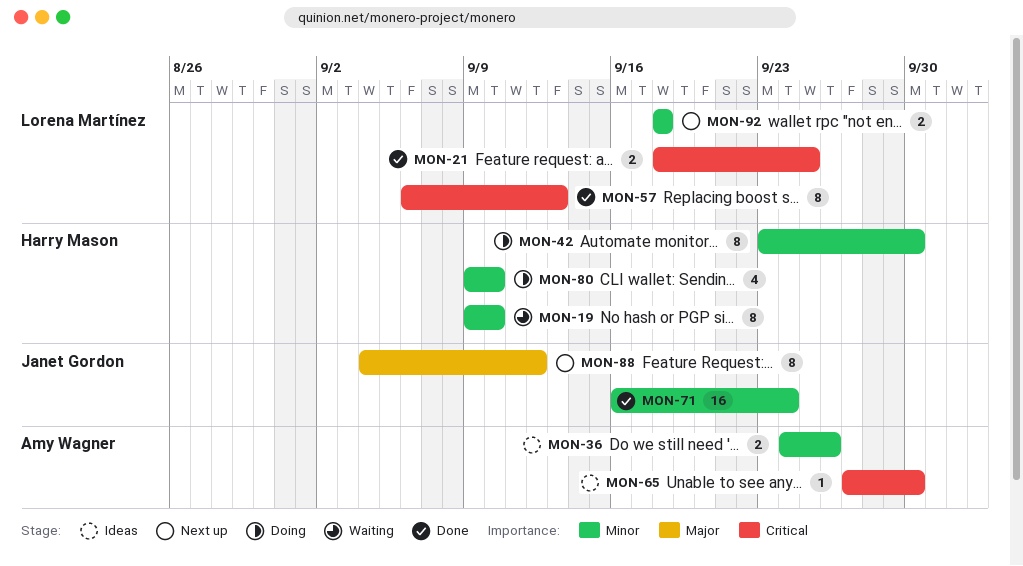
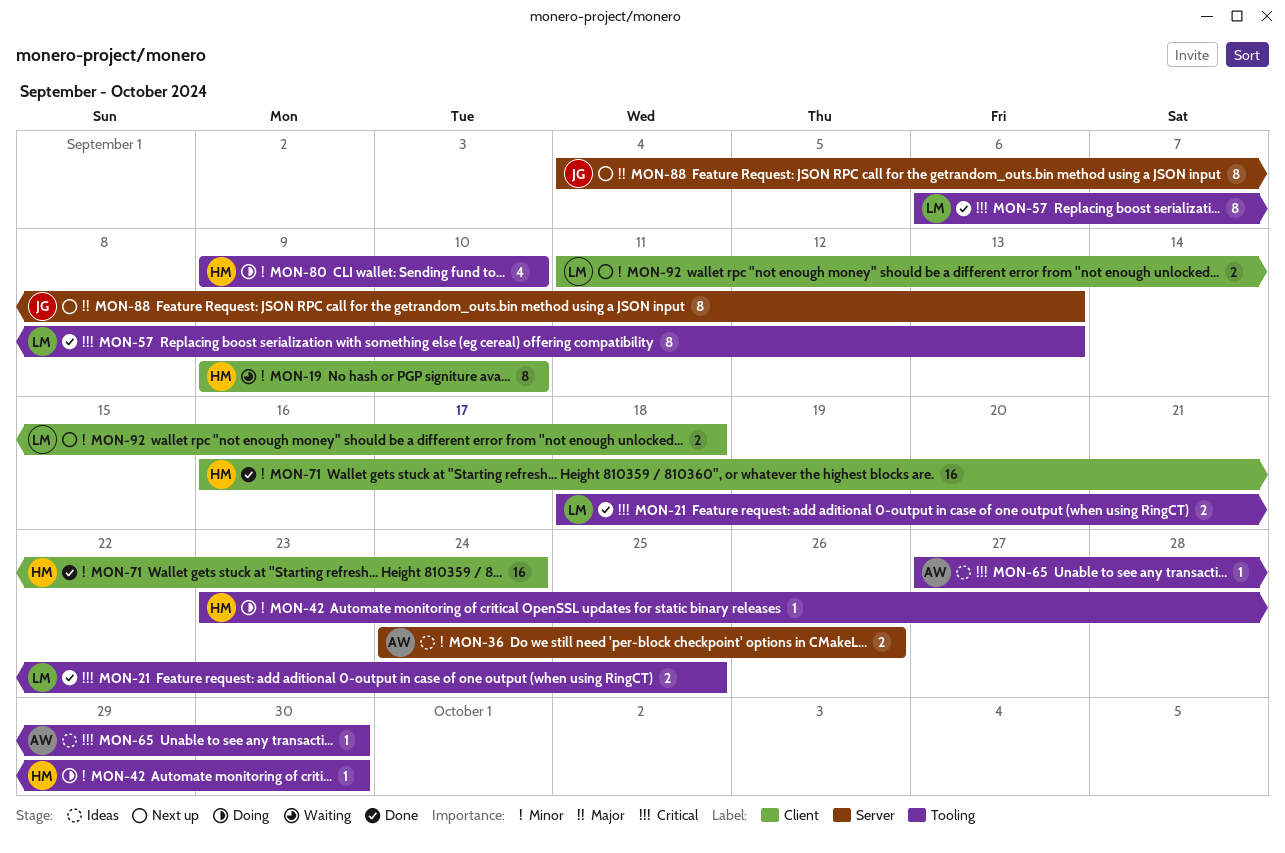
MON-42, estimate: 8 -> 1
MON-71, owner: Janet Gordon -> Harry Mason
MON-88, due: Sep 12 -> Sep 13
MON-92, start: Sep 18 -> Sep 11

